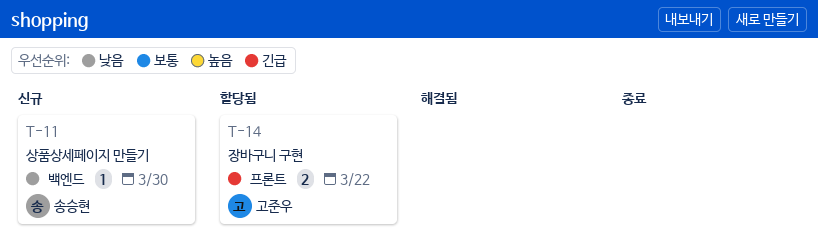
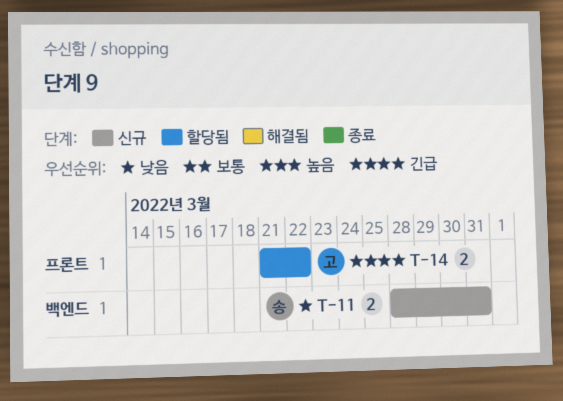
T-11, estimate: 1 -> 2
T-11, due: Mar 30 -> Mar 31

